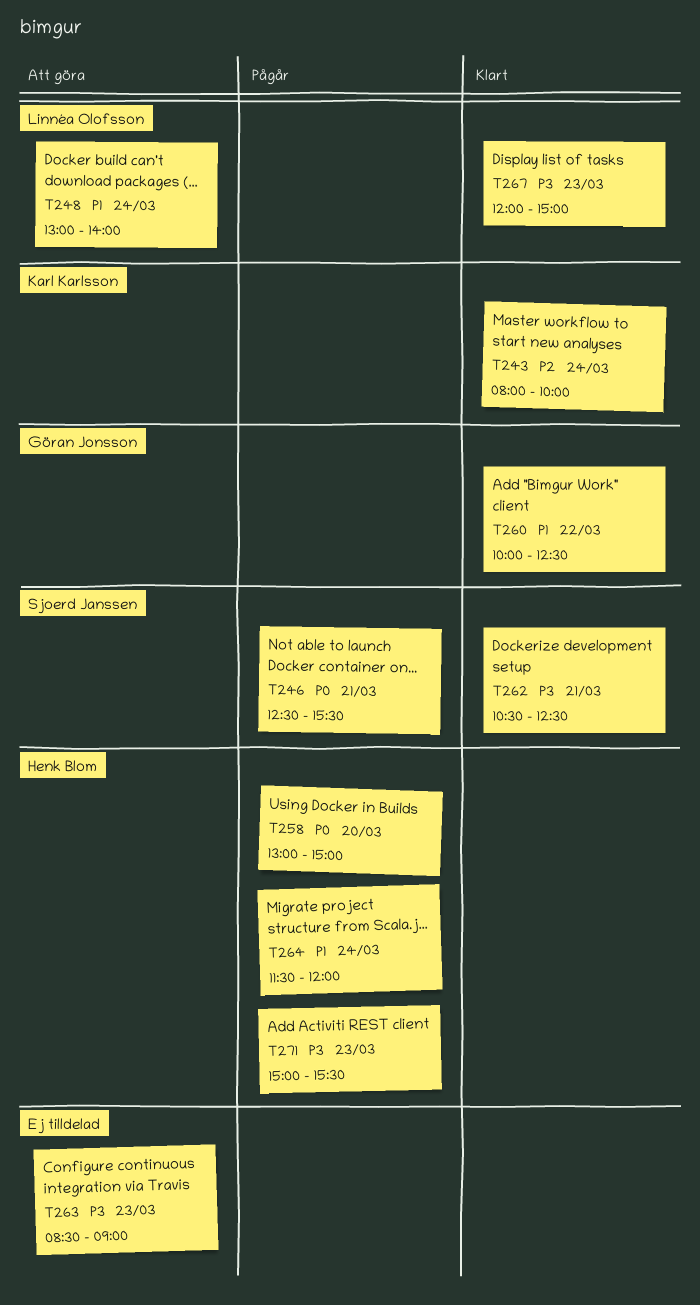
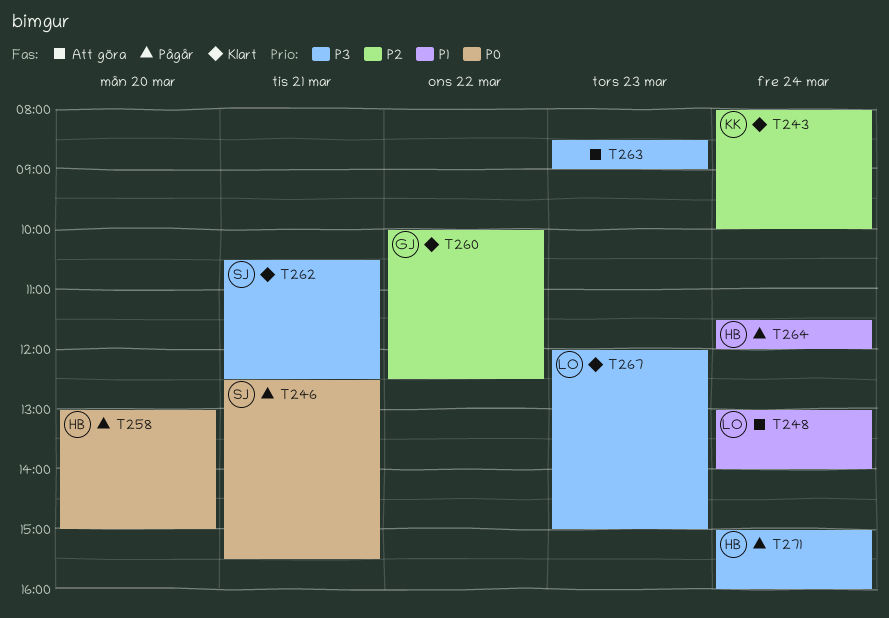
T260, priority: P1 -> P2
T271, day: Mar 23 -> Mar 24
T271, ends: 15:30 -> 16:00

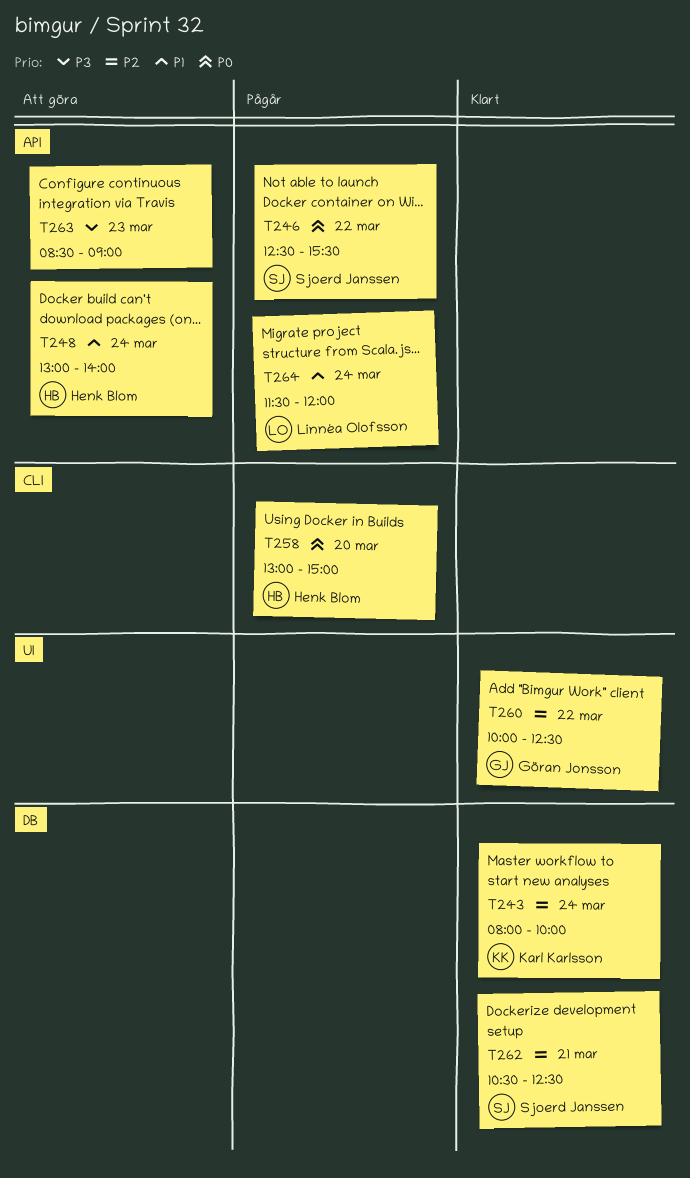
T246, day: Mar 21 -> Mar 22
T248, owner: Linnéa Olofsson -> Henk Blom
T262, priority: P3 -> P2
T264, owner: Henk Blom -> Linnéa Olofsson
T267: present -> none
T271: present -> none

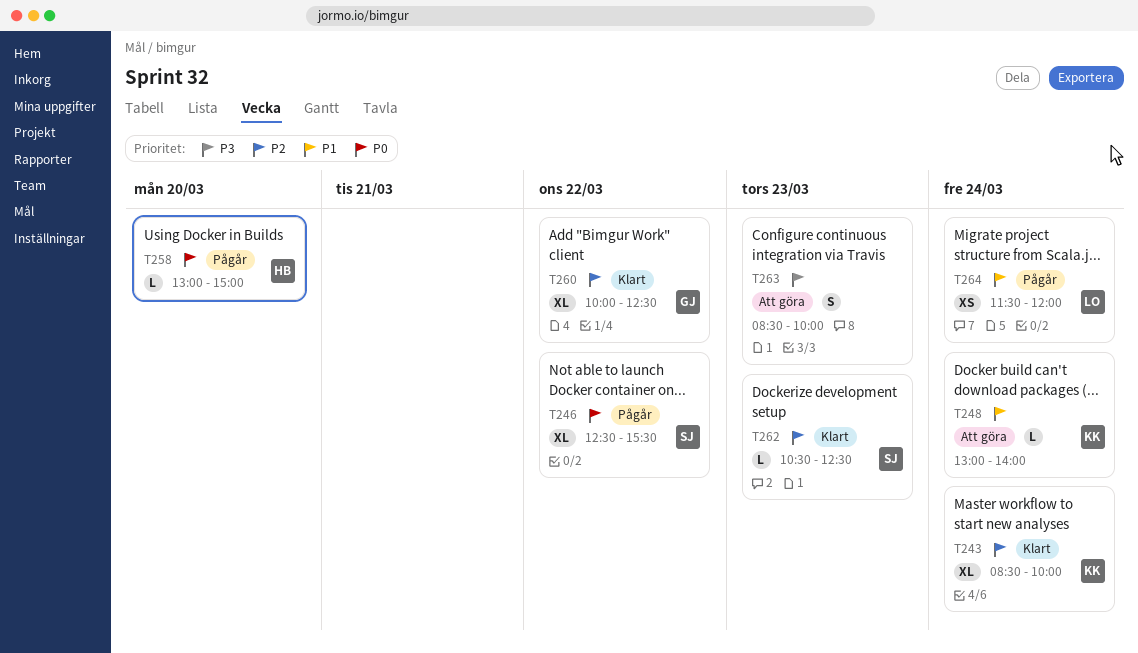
T243, begins: 08:00 -> 08:30
T248, owner: Henk Blom -> Karl Karlsson
T262, day: Mar 21 -> Mar 23
T263, ends: 09:00 -> 10:00

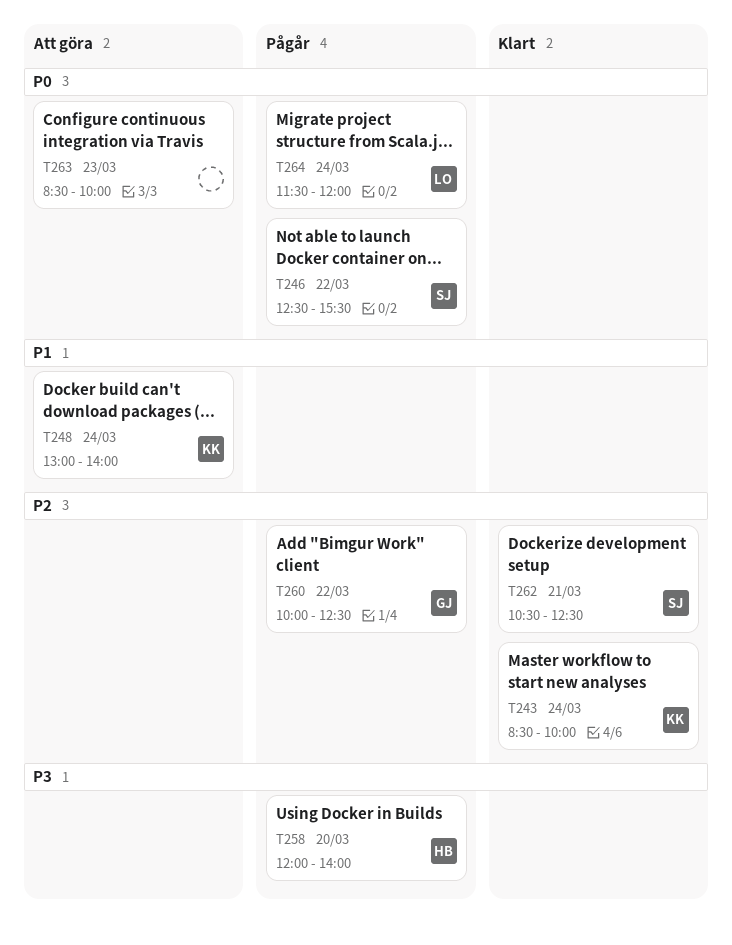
T258, priority: P0 -> P3
T258, begins: 13:00 -> 12:00
T258, ends: 15:00 -> 14:00
T260, status: Klart -> Pågår
T262, day: Mar 23 -> Mar 21
T263, priority: P3 -> P0
T264, priority: P1 -> P0

